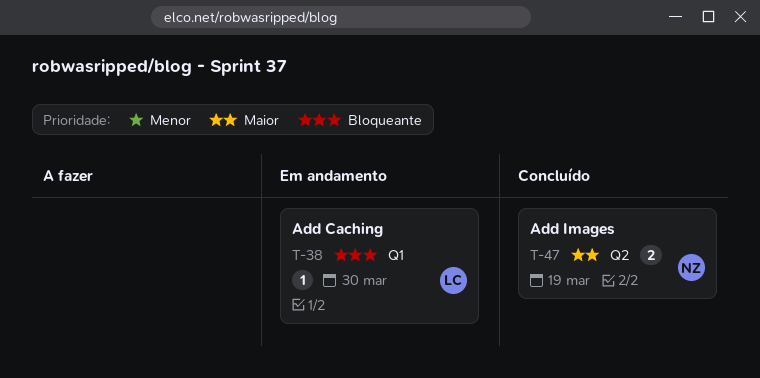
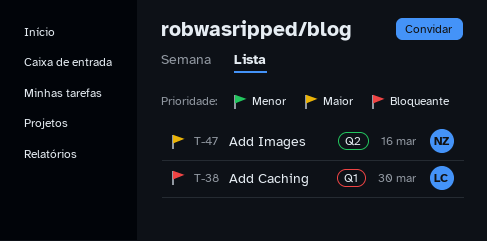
T-47, due: Mar 19 -> Mar 16

